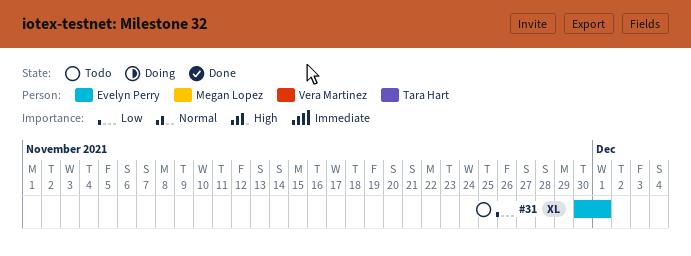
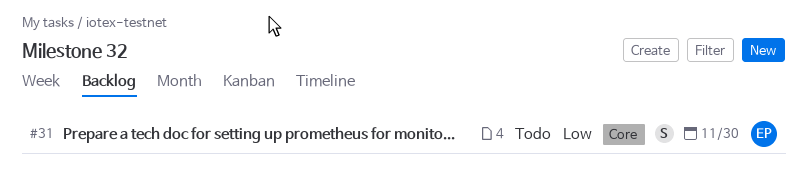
#31, estimate: XL -> S
#31, due: Dec 1 -> Nov 30

